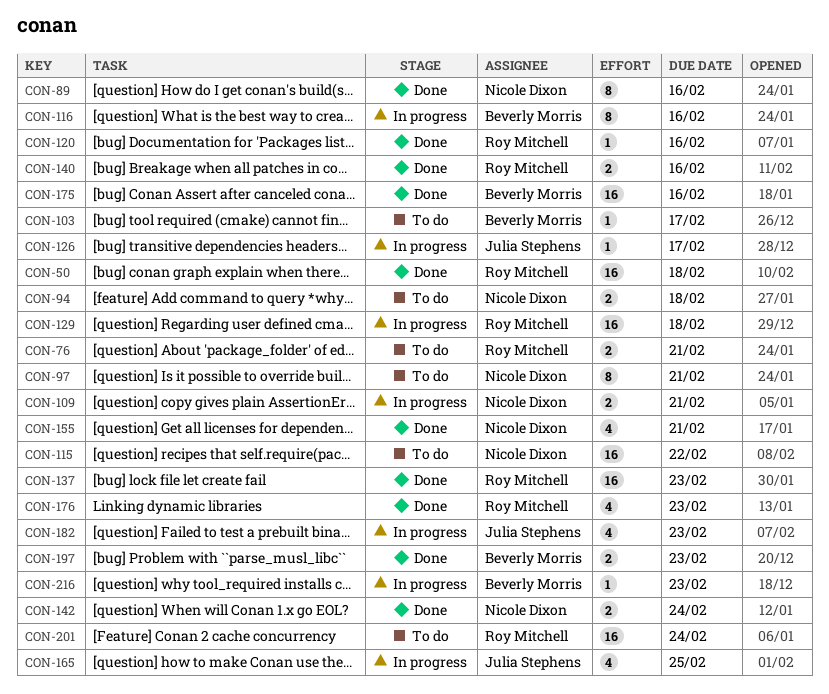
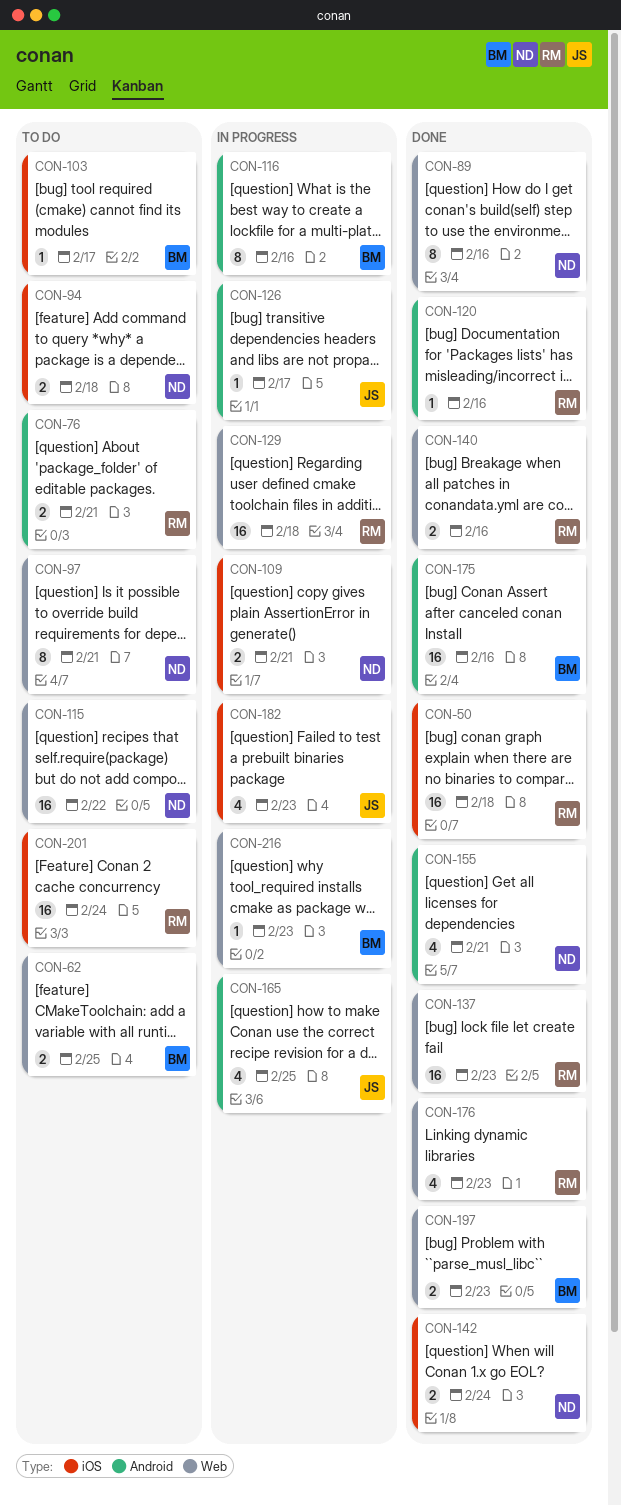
CON-62: none -> present

